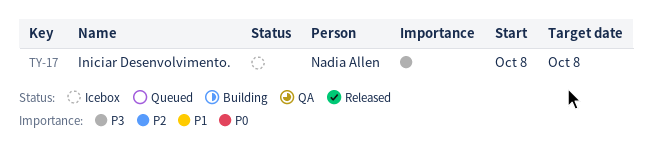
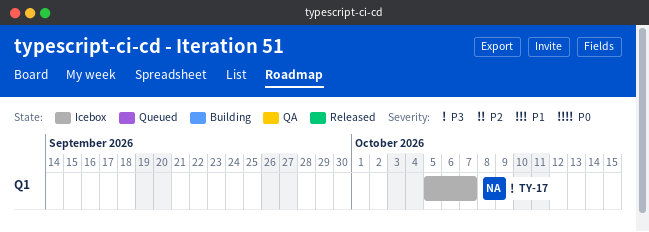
TY-17, start: Oct 8 -> Oct 5
TY-17, due: Oct 8 -> Oct 7

